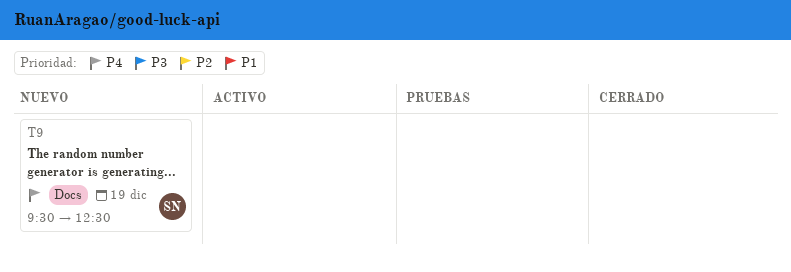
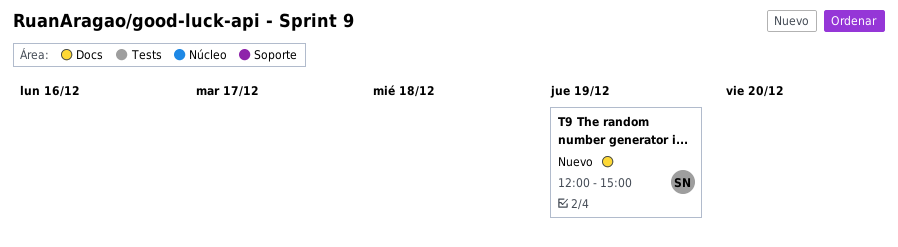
T9, begins: 09:30 -> 12:00
T9, ends: 12:30 -> 15:00

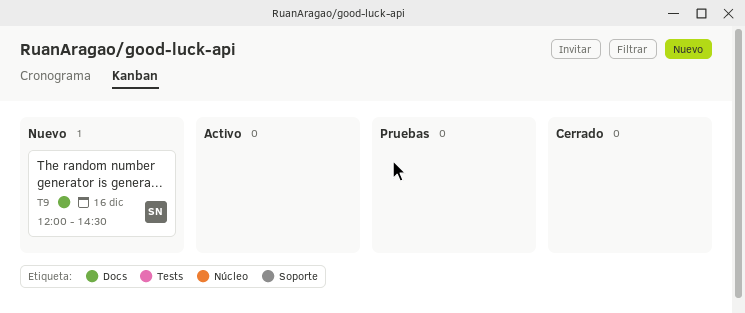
T9, day: Dec 19 -> Dec 16
T9, ends: 15:00 -> 14:30

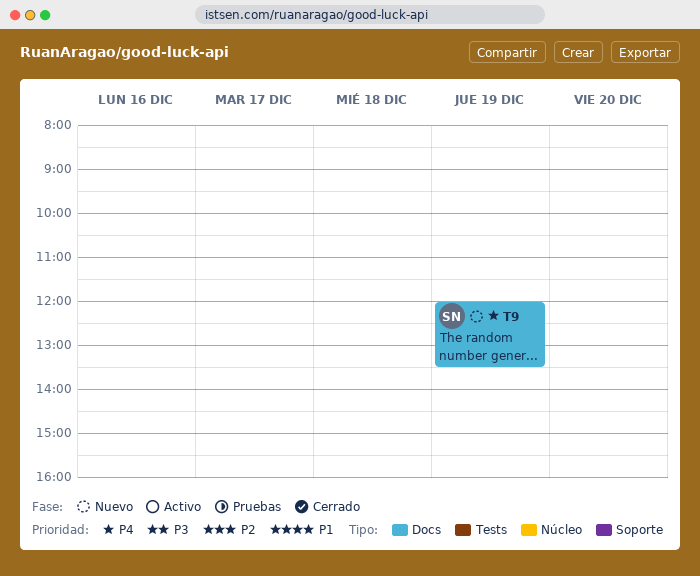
T9, day: Dec 16 -> Dec 19
T9, ends: 14:30 -> 13:30

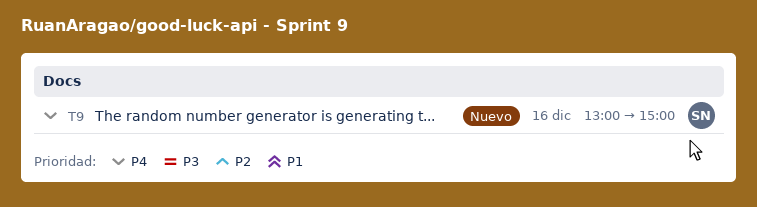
T9, day: Dec 19 -> Dec 16
T9, begins: 12:00 -> 13:00
T9, ends: 13:30 -> 15:00

